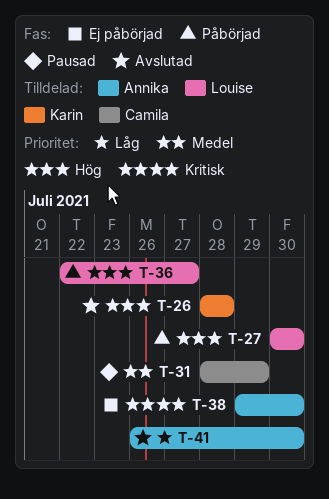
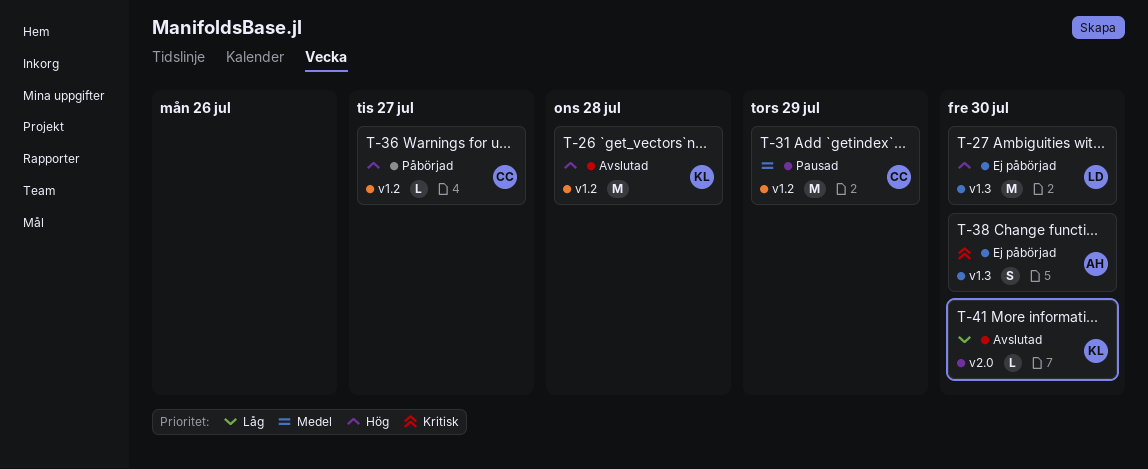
T-27, status: Påbörjad -> Ej påbörjad
T-36, owner: Louise -> Camila
T-41, owner: Annika -> Karin

